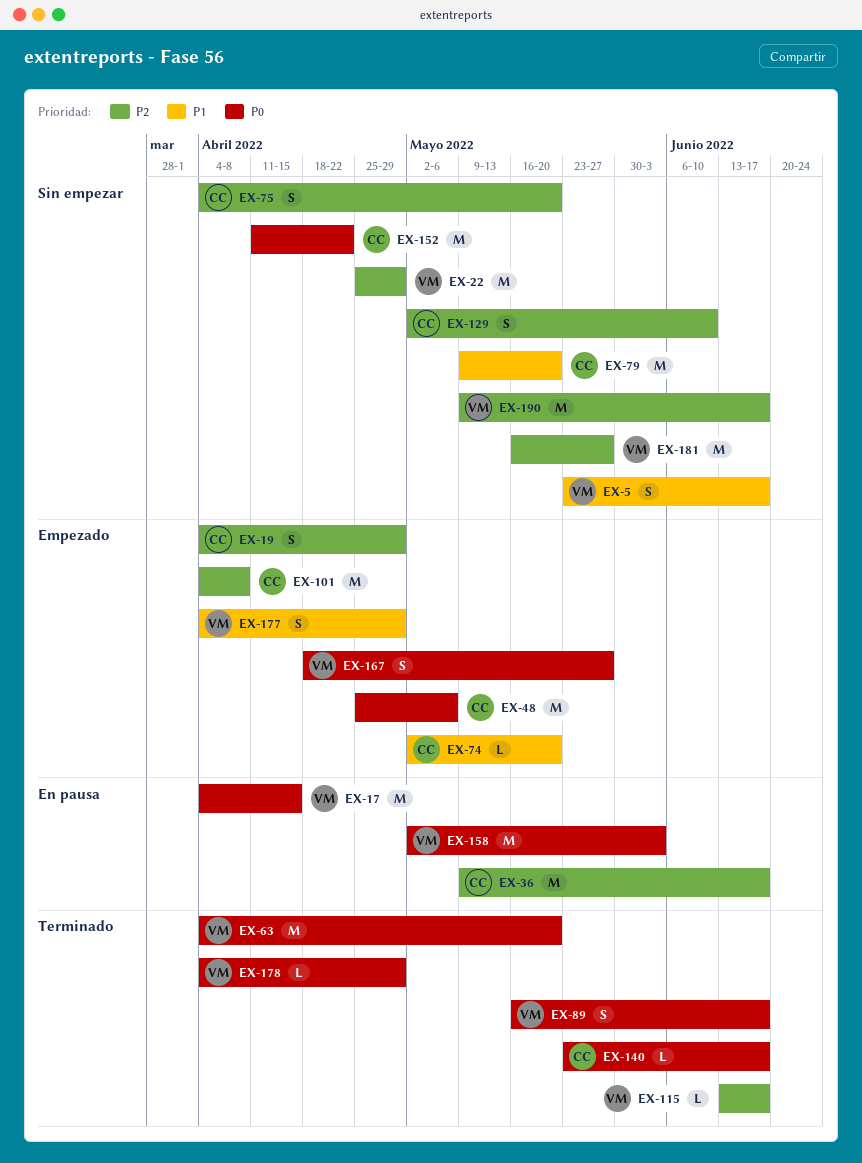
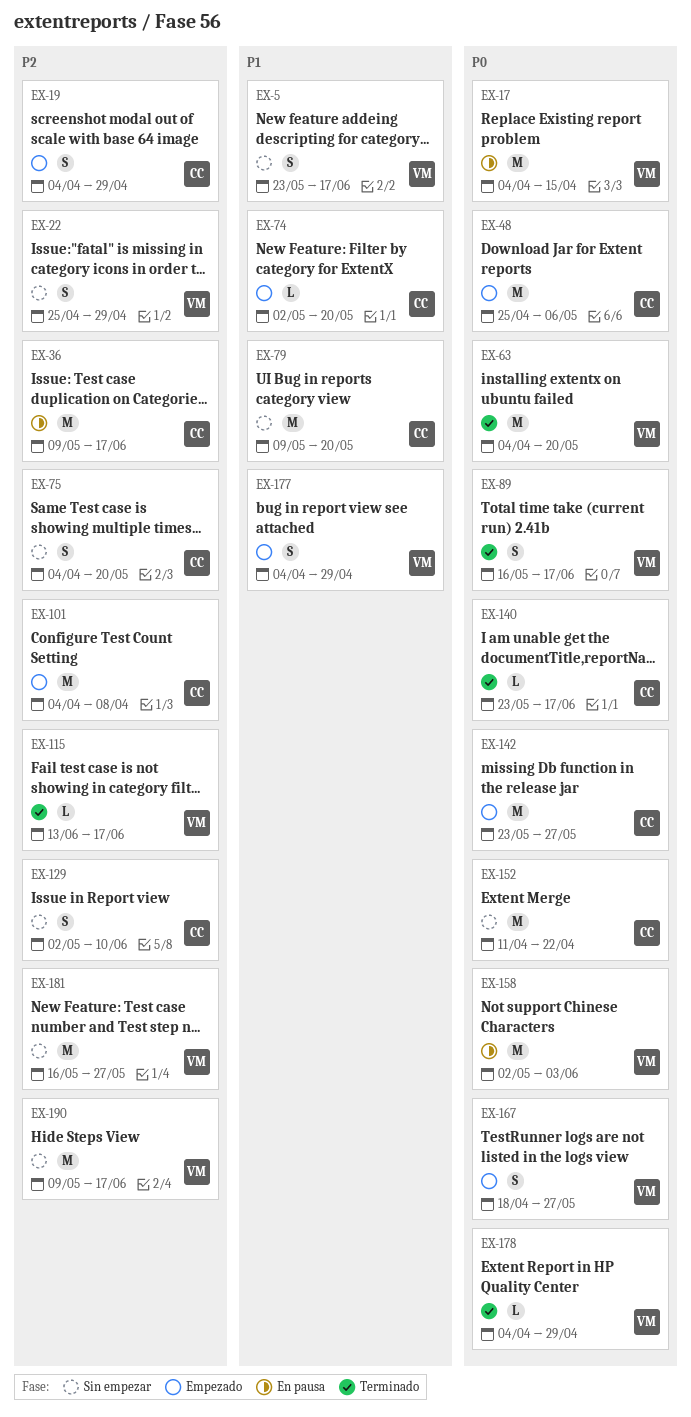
EX-22, estimate: M -> S
EX-142: none -> present

